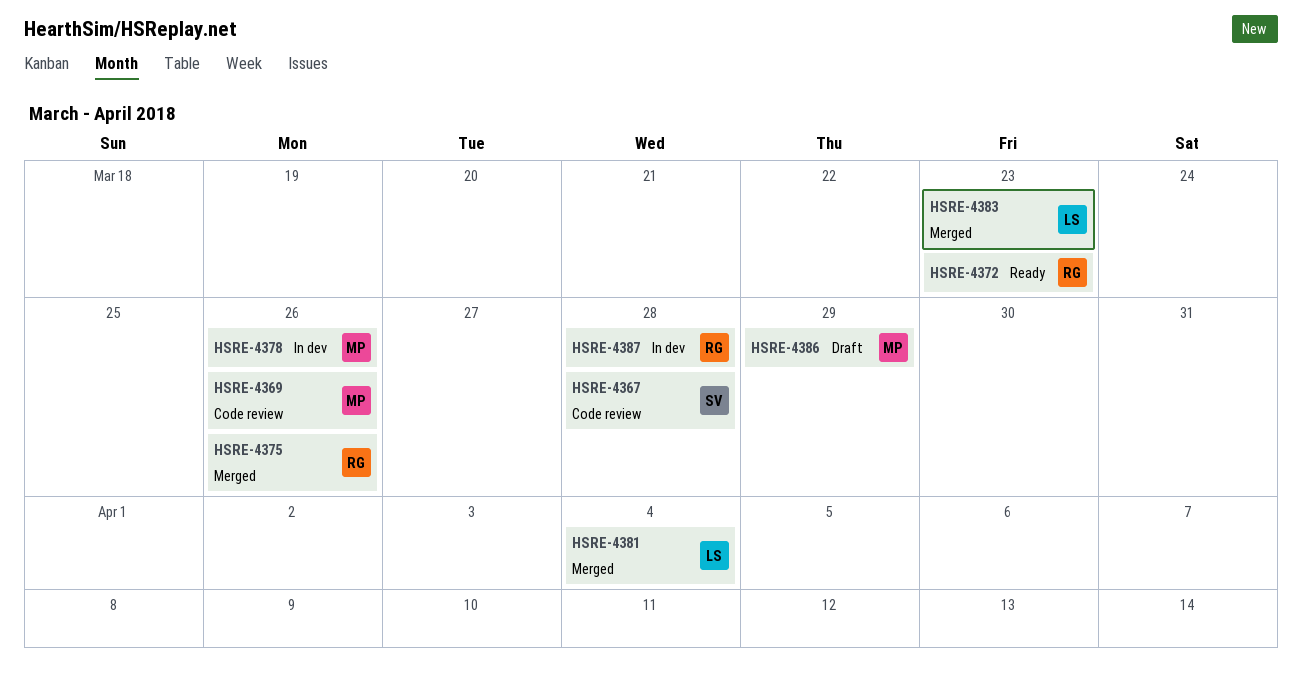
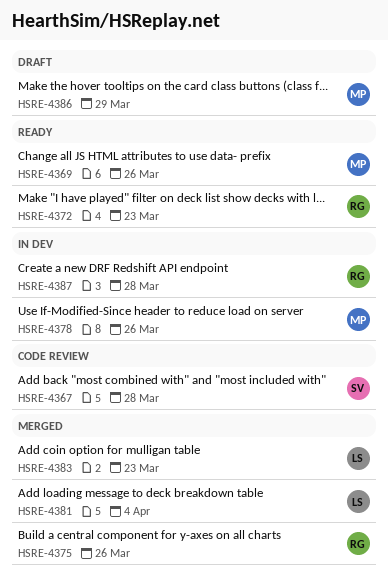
HSRE-4369, status: Code review -> Ready

